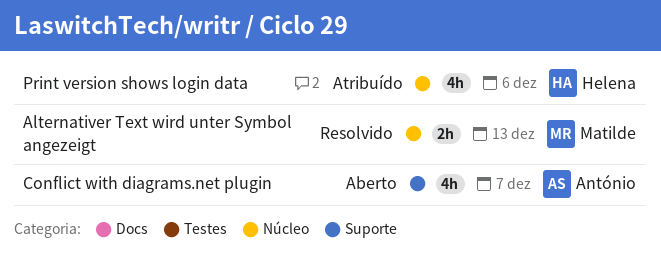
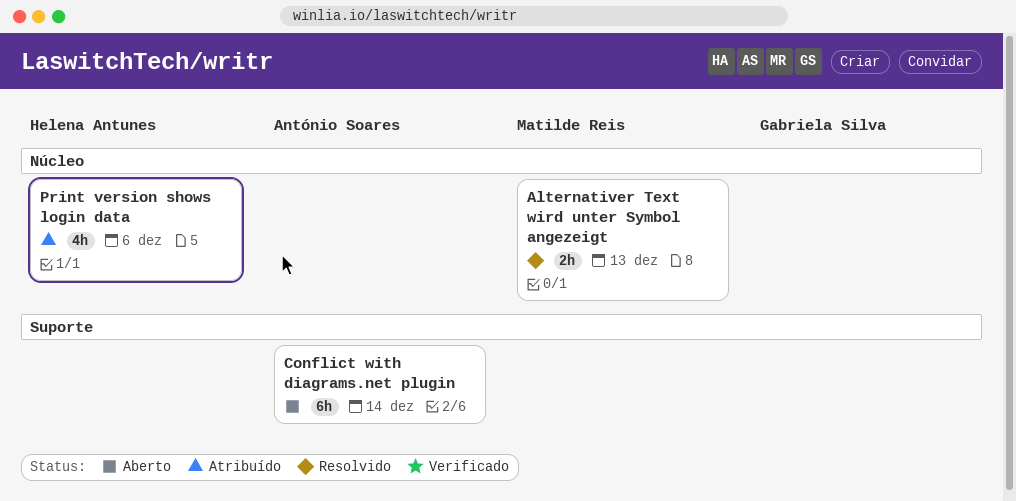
Conflict with diagrams.net plugin, estimate: 4h -> 6h
Conflict with diagrams.net plugin, due: Dec 7 -> Dec 14

